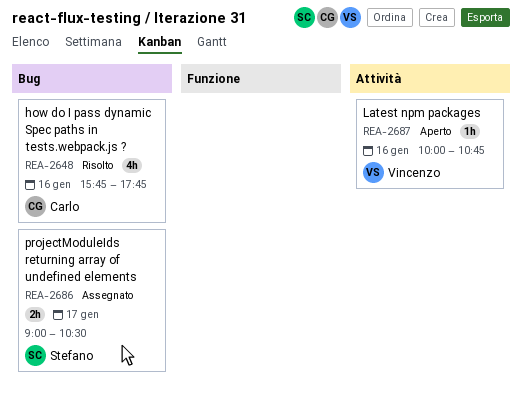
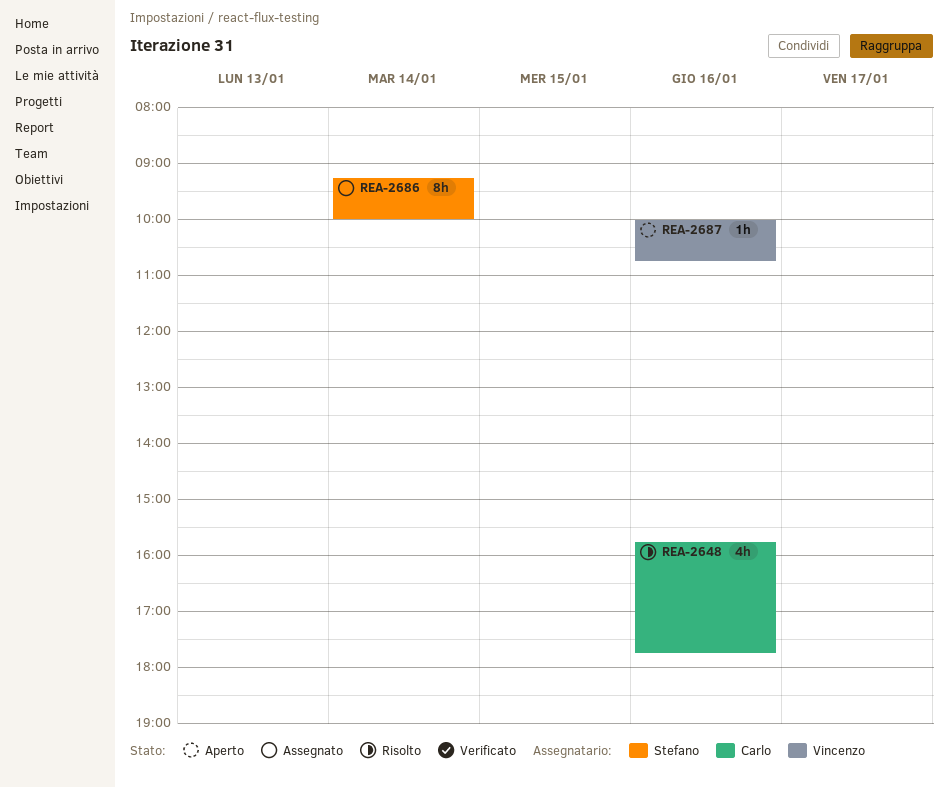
REA-2686, estimate: 2h -> 8h
REA-2686, day: Jan 17 -> Jan 14
REA-2686, begins: 09:00 -> 09:15
REA-2686, ends: 10:30 -> 10:00

